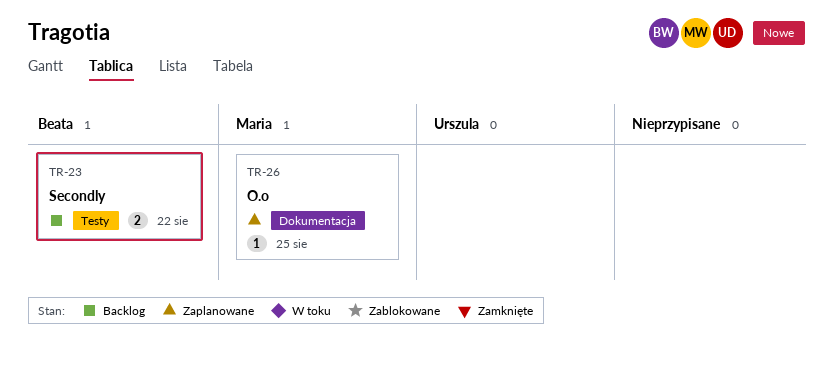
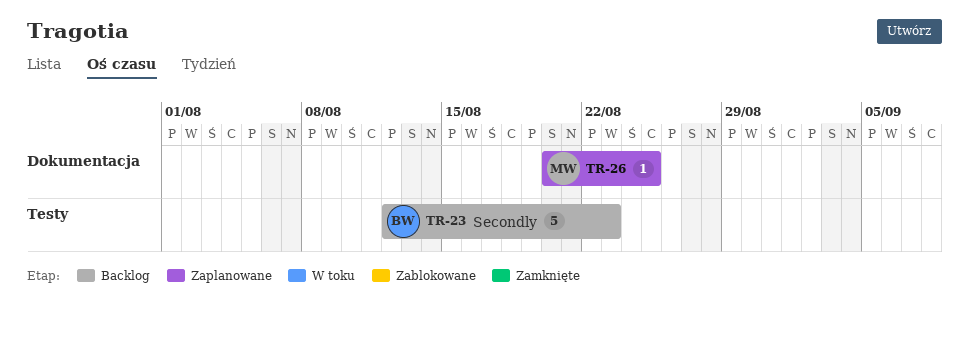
TR-23, estimate: 2 -> 5
TR-23, due: Aug 22 -> Aug 23

